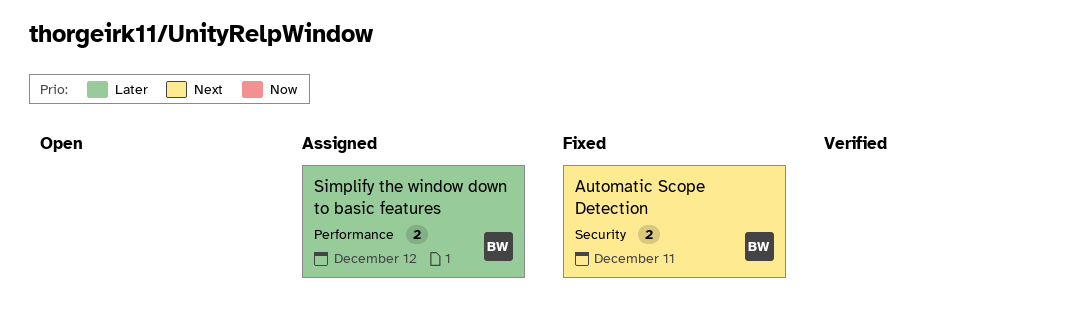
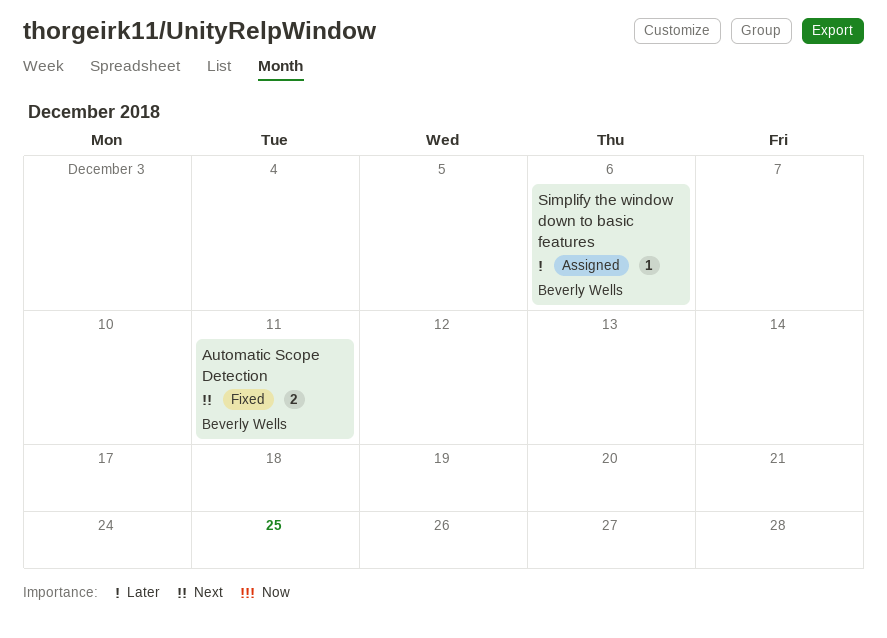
Simplify the window down to basic features, estimate: 2 -> 1
Simplify the window down to basic features, due: Dec 12 -> Dec 6

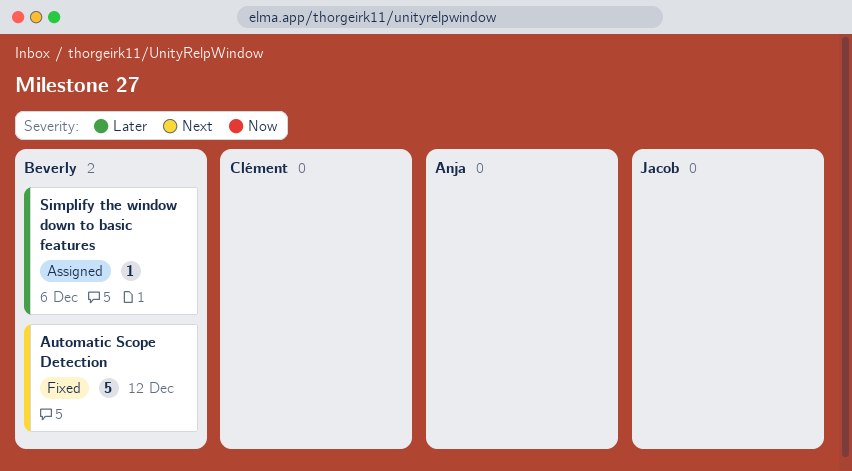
Automatic Scope Detection, estimate: 2 -> 5
Automatic Scope Detection, due: Dec 11 -> Dec 12

